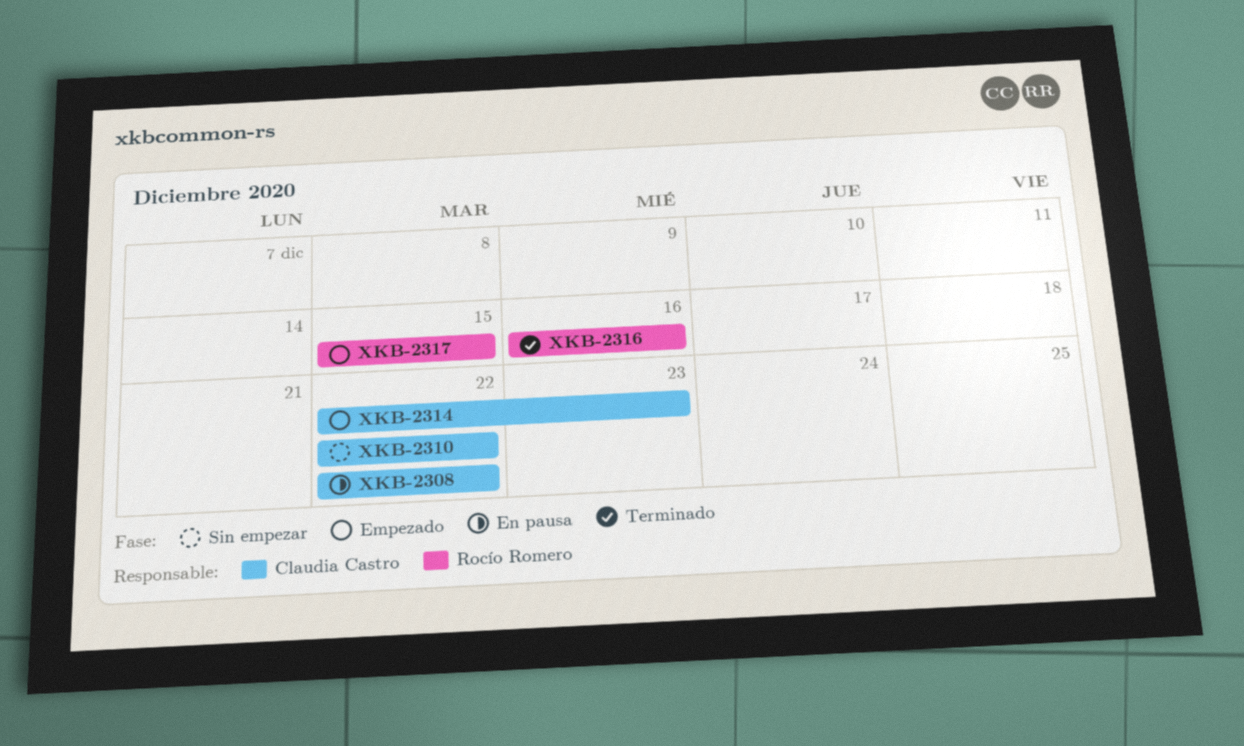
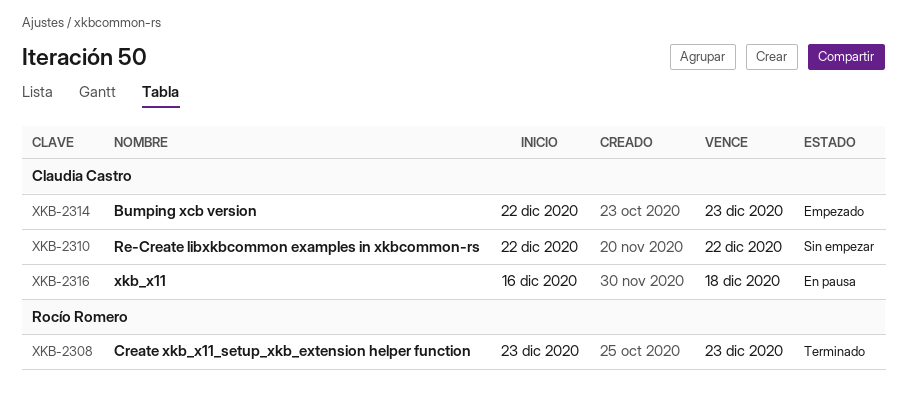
XKB-2308, status: En pausa -> Terminado
XKB-2308, owner: Claudia Castro -> Rocío Romero
XKB-2308, start: Dec 22 -> Dec 23
XKB-2308, due: Dec 22 -> Dec 23
XKB-2316, status: Terminado -> En pausa
XKB-2316, owner: Rocío Romero -> Claudia Castro
XKB-2316, due: Dec 16 -> Dec 18
XKB-2317: present -> none

